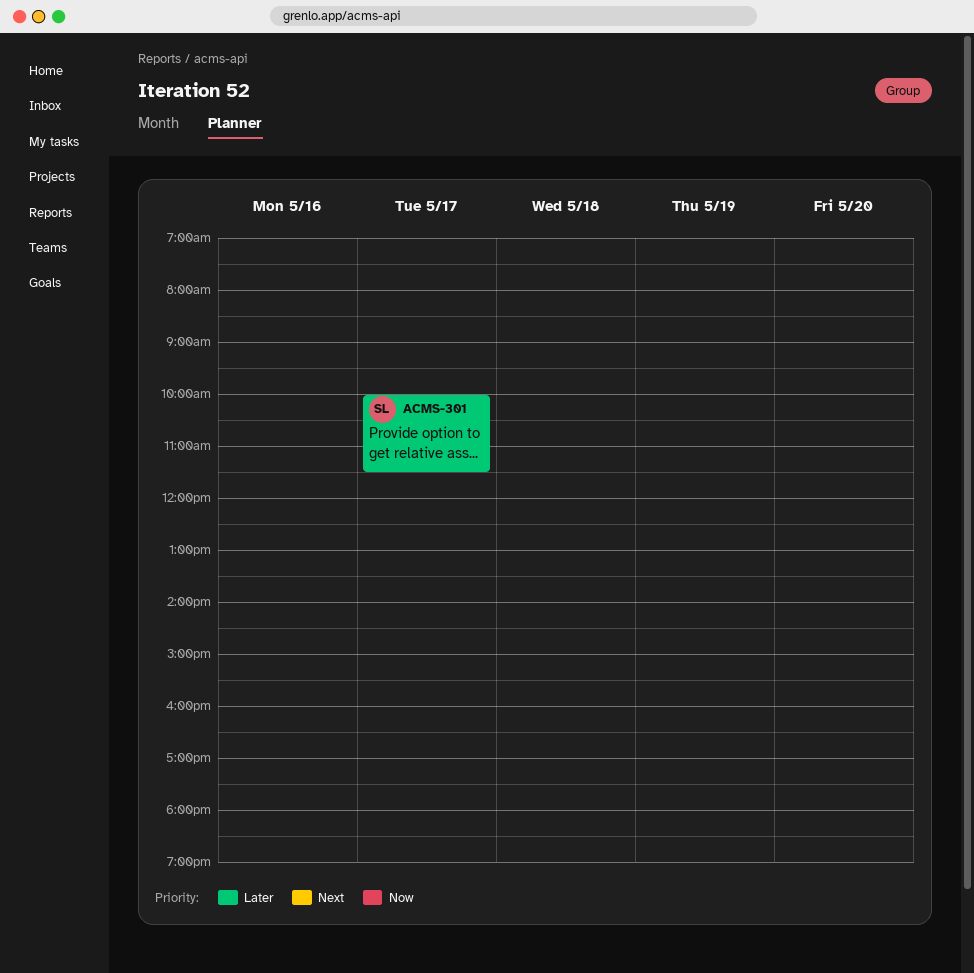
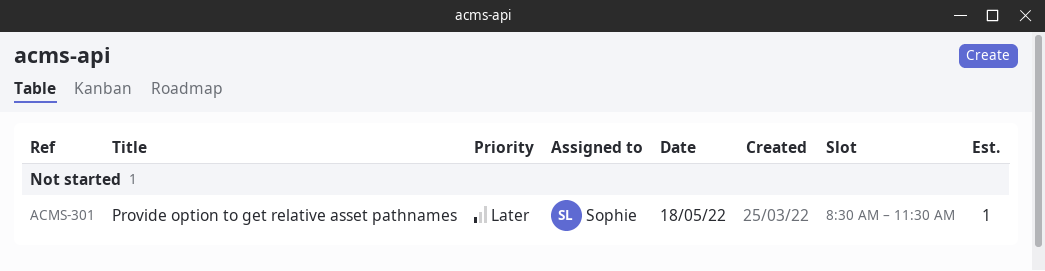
ACMS-301, day: May 17 -> May 18
ACMS-301, begins: 10:00 -> 08:30

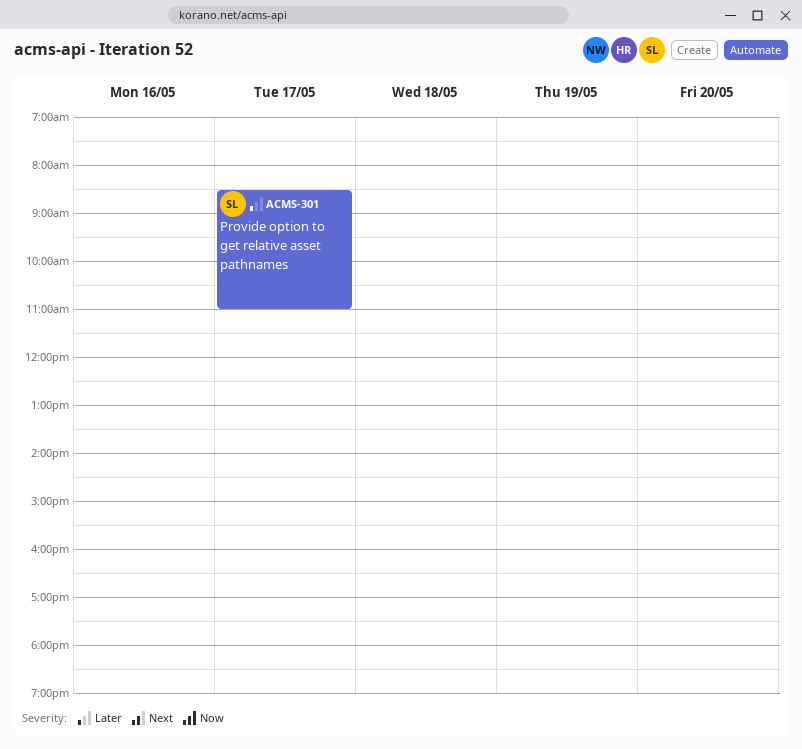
ACMS-301, day: May 18 -> May 17
ACMS-301, ends: 11:30 -> 11:00

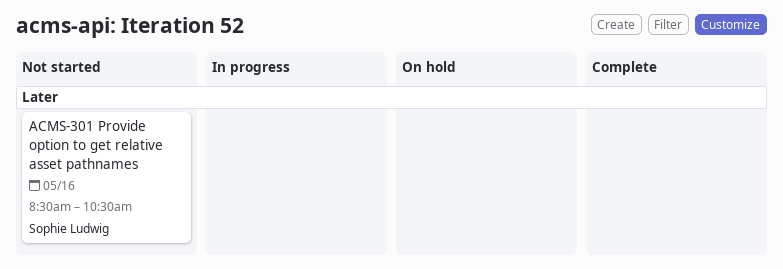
ACMS-301, day: May 17 -> May 16
ACMS-301, ends: 11:00 -> 10:30

